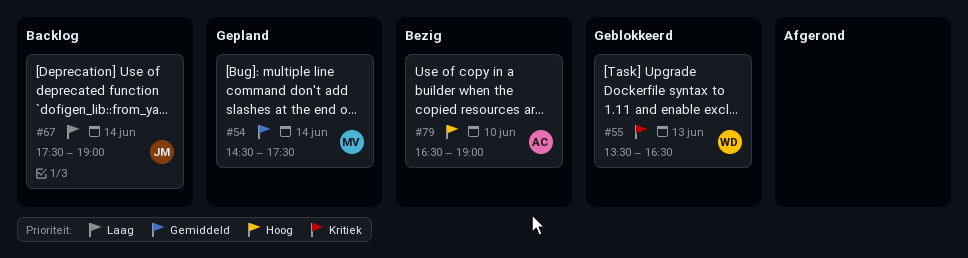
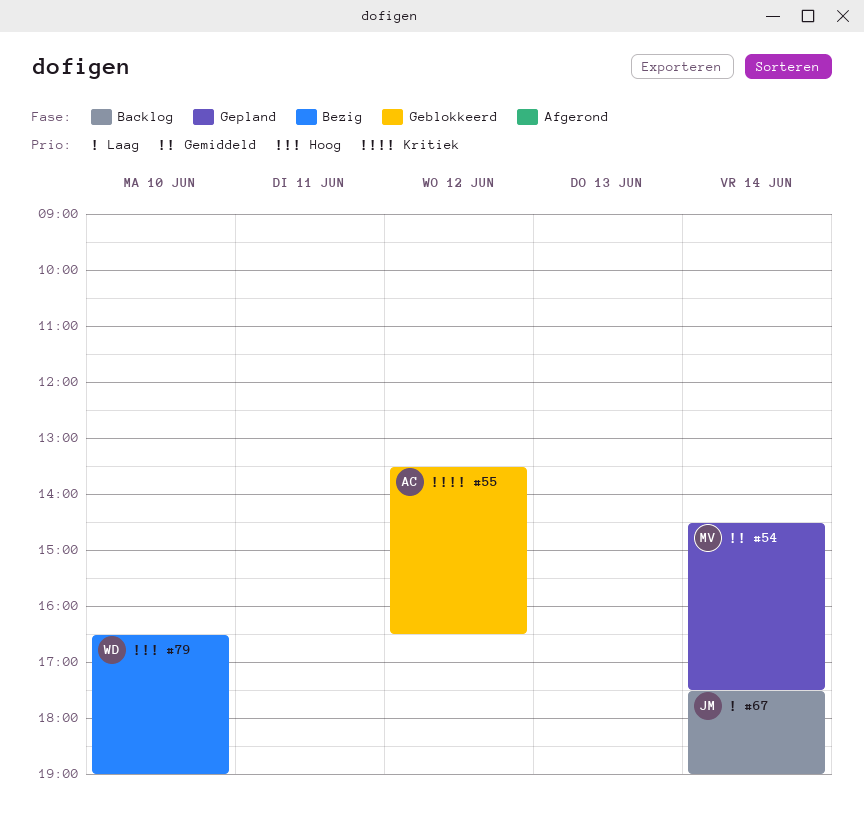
#55, owner: WD -> AC
#55, day: Jun 13 -> Jun 12
#79, owner: AC -> WD

